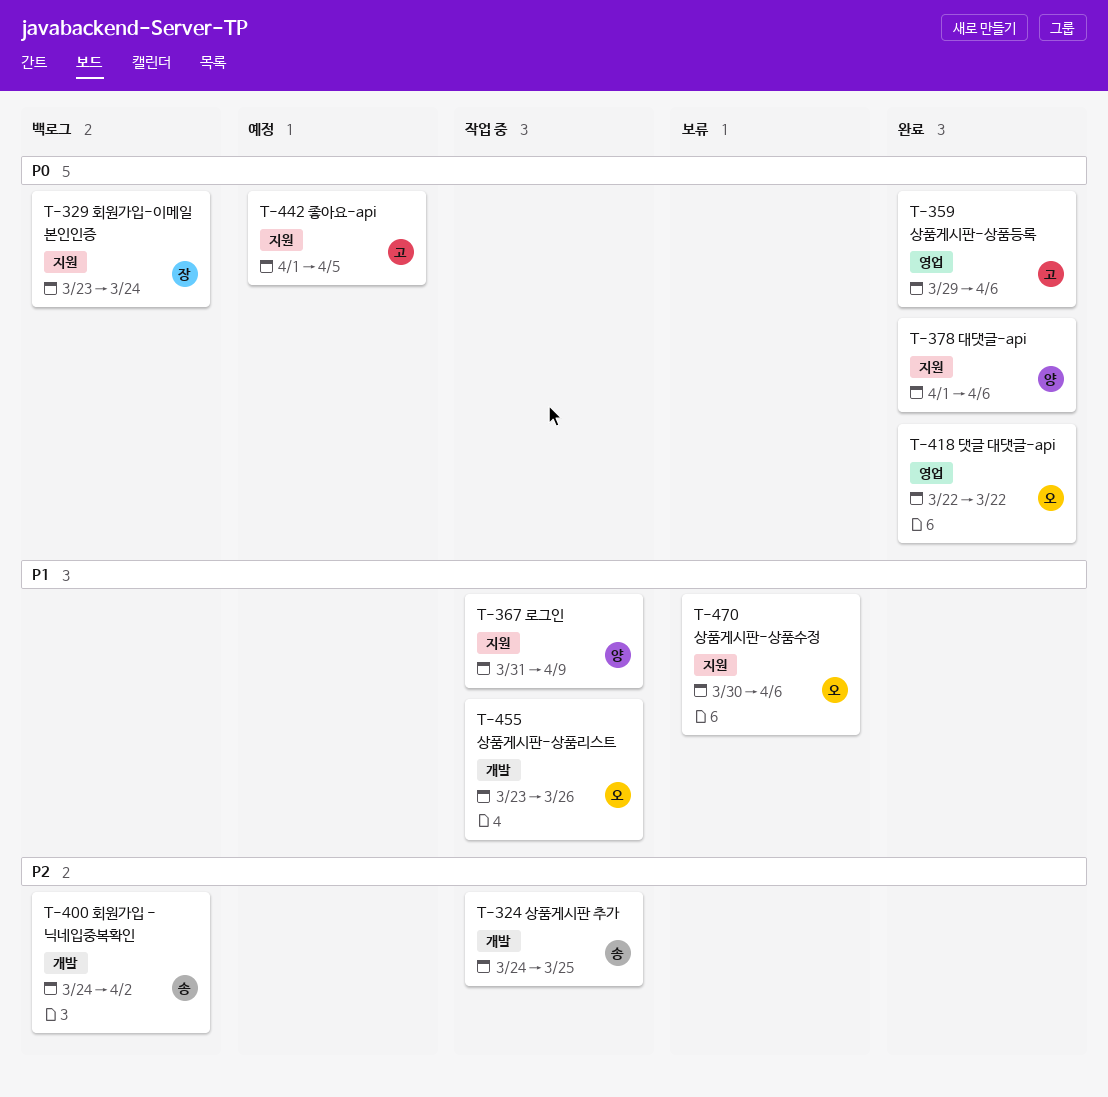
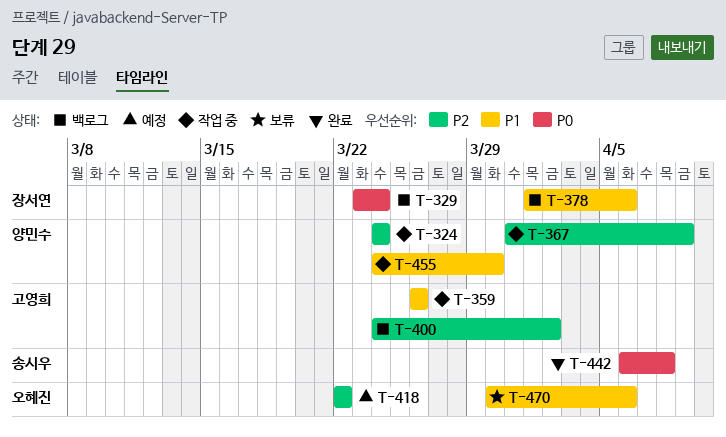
T-324, owner: 송시우 -> 양민수
T-324, due: Mar 25 -> Mar 24
T-359, status: 완료 -> 작업 중
T-359, priority: P0 -> P1
T-359, start: Mar 29 -> Mar 26
T-359, due: Apr 6 -> Mar 26
T-367, priority: P1 -> P2
T-378, status: 완료 -> 백로그
T-378, owner: 양민수 -> 장서연
T-378, priority: P0 -> P1
T-400, owner: 송시우 -> 고영희
T-418, status: 완료 -> 예정
T-418, priority: P0 -> P2
T-442, status: 예정 -> 완료
T-442, owner: 고영희 -> 송시우
T-442, start: Apr 1 -> Apr 6
T-442, due: Apr 5 -> Apr 8
T-455, owner: 오혜진 -> 양민수
T-455, start: Mar 23 -> Mar 24
T-455, due: Mar 26 -> Mar 30

